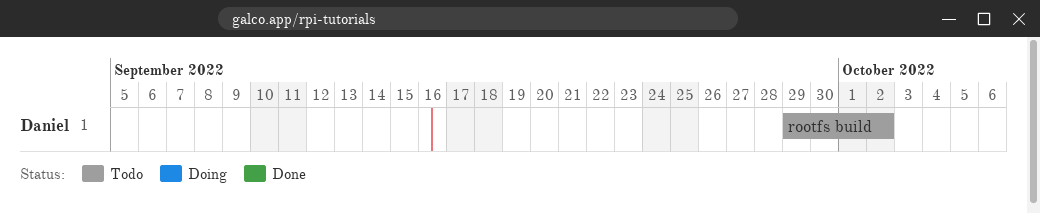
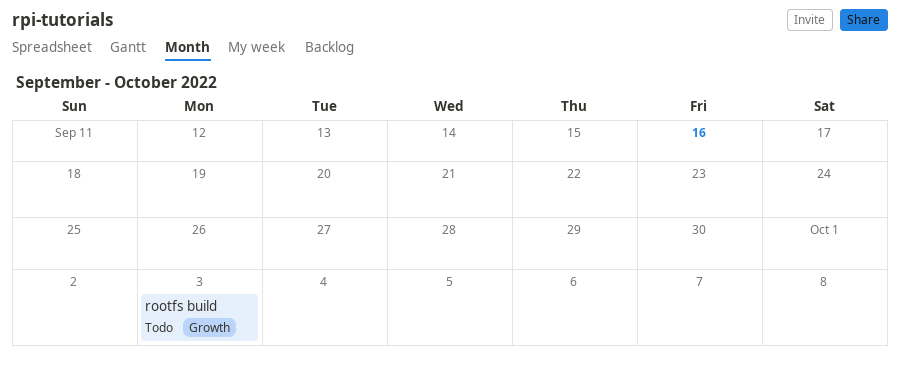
rootfs build, due: Oct 2 -> Oct 3

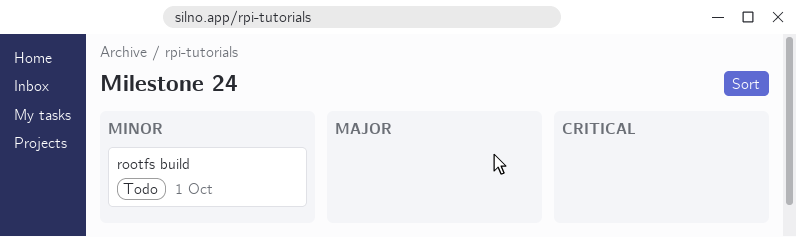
rootfs build, due: Oct 3 -> Oct 1

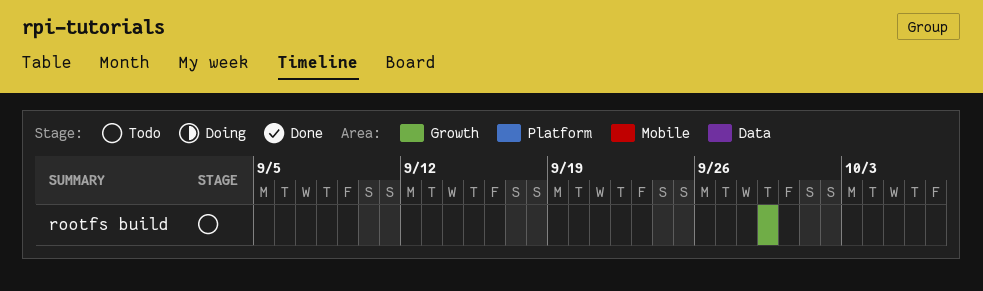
rootfs build, due: Oct 1 -> Sep 29

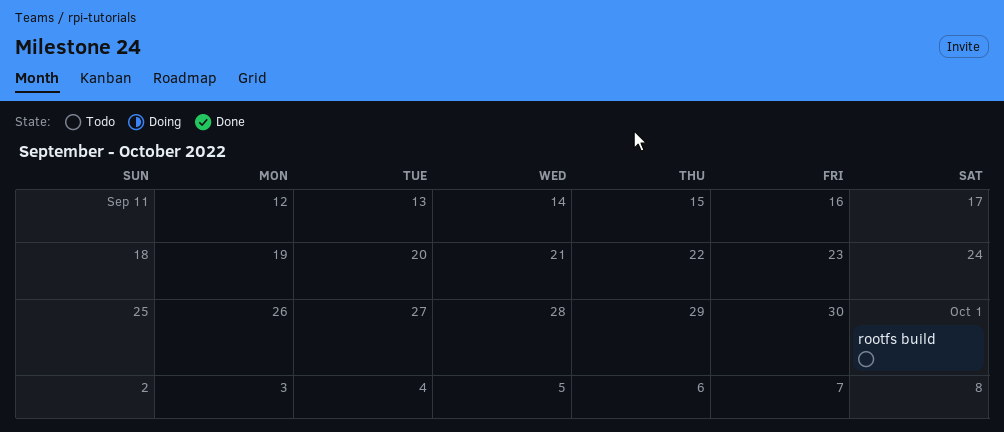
rootfs build, due: Sep 29 -> Oct 1

